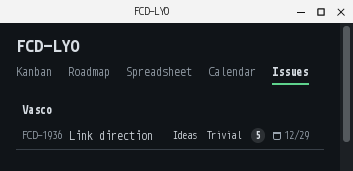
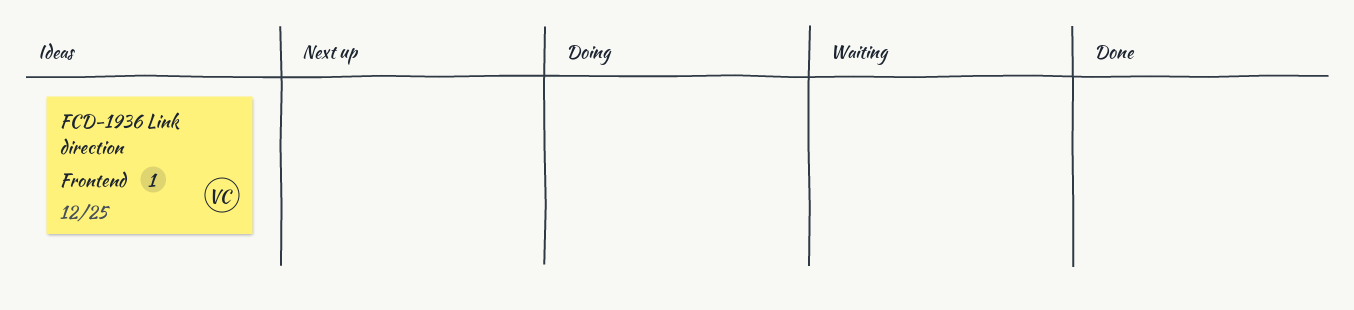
FCD-1936, estimate: 5 -> 1
FCD-1936, due: Dec 29 -> Dec 25

